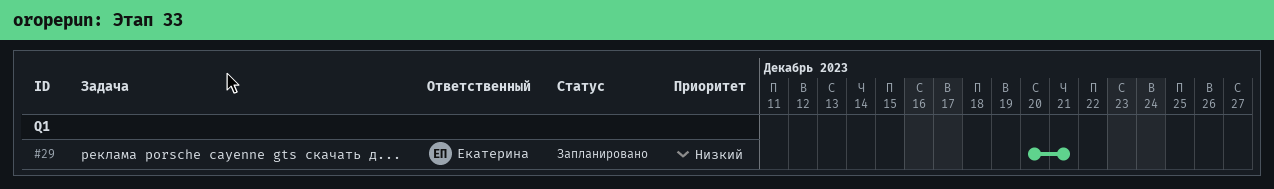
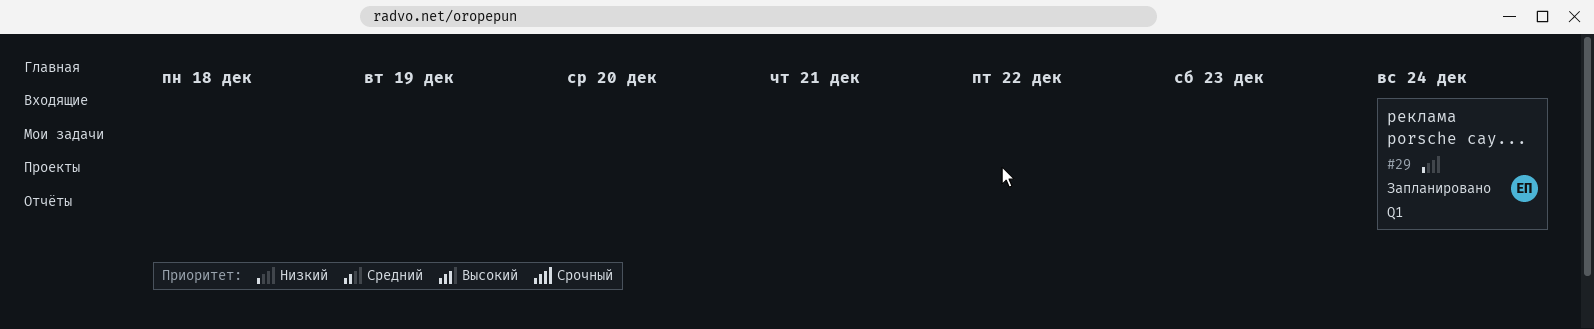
#29, due: Dec 21 -> Dec 24

